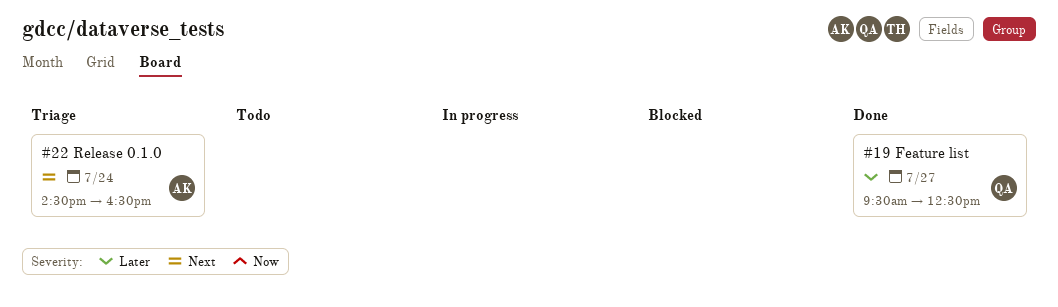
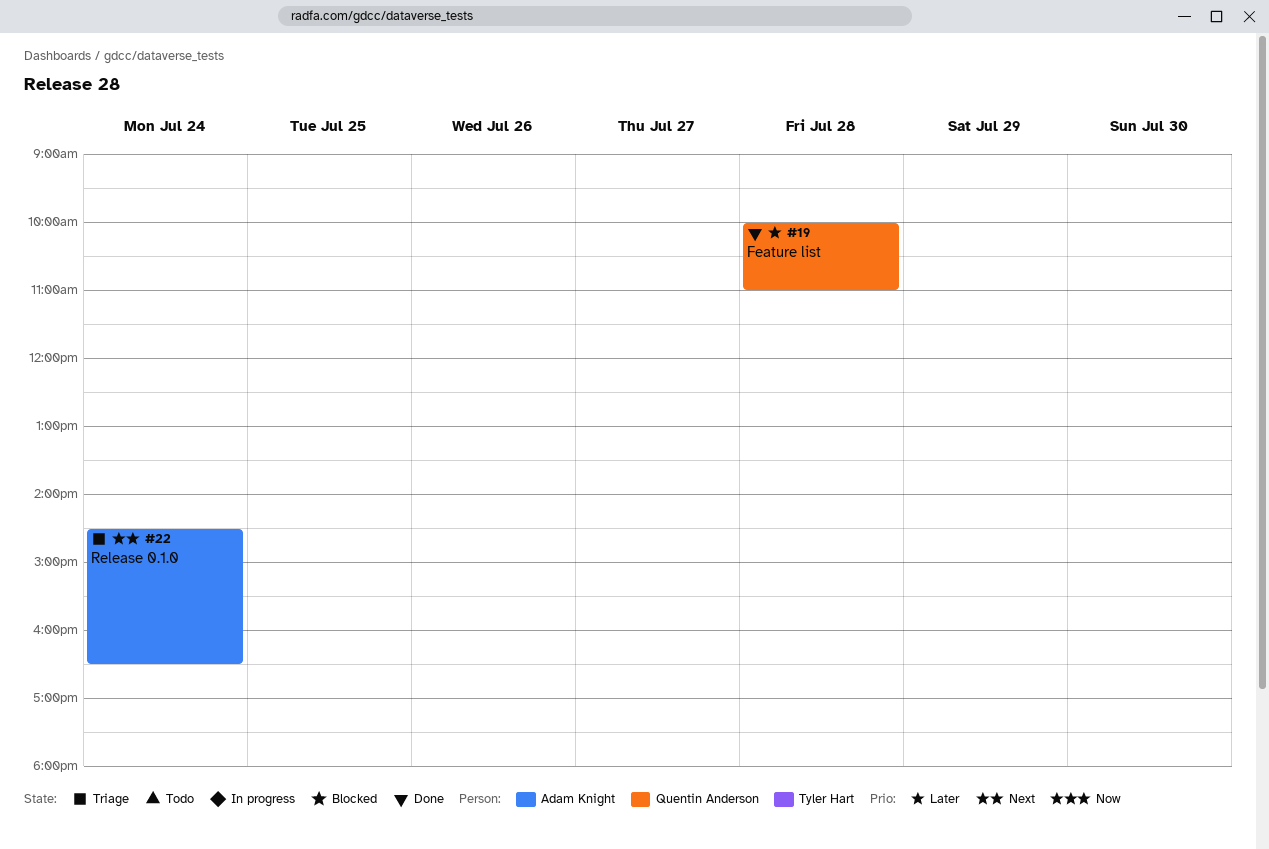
#19, day: Jul 27 -> Jul 28
#19, begins: 09:30 -> 10:00
#19, ends: 12:30 -> 11:00

